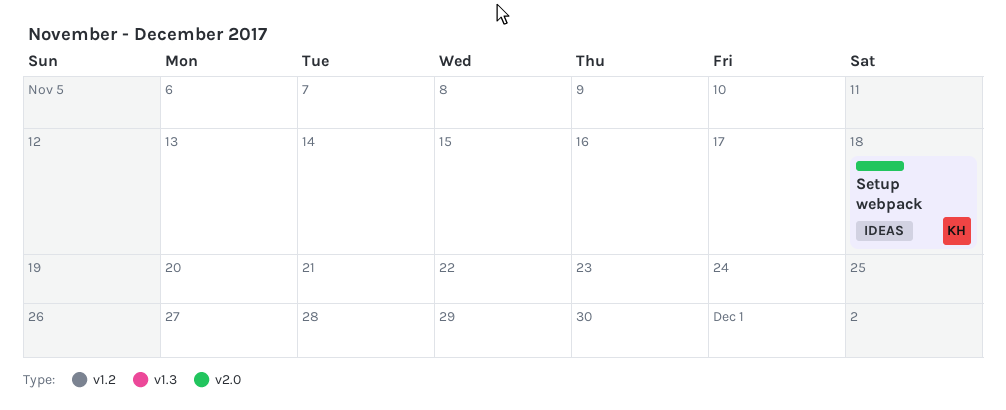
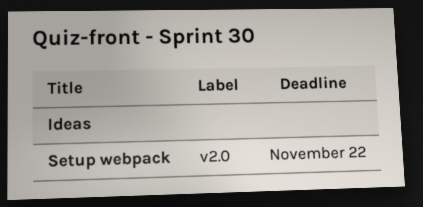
Setup webpack, due: Nov 18 -> Nov 22

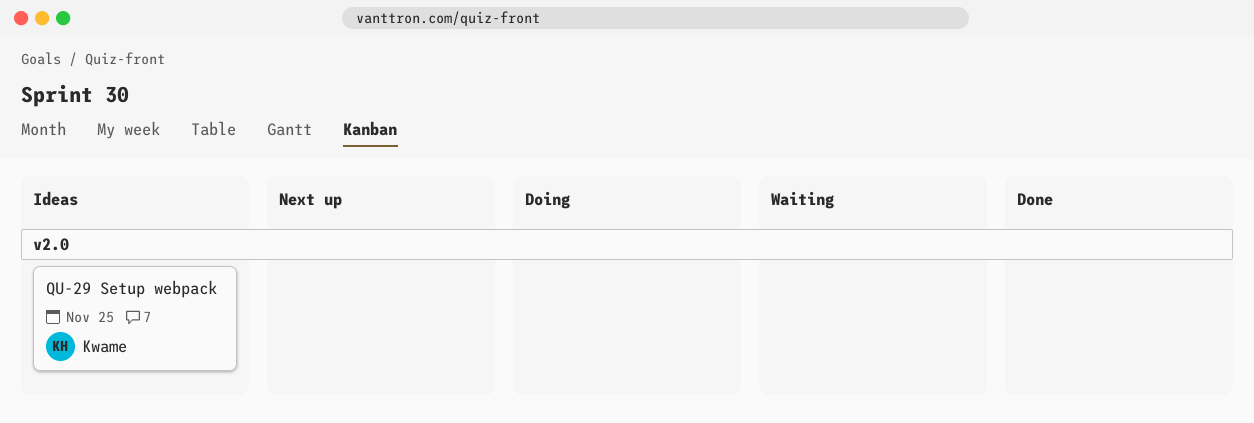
Setup webpack, due: Nov 22 -> Nov 25

